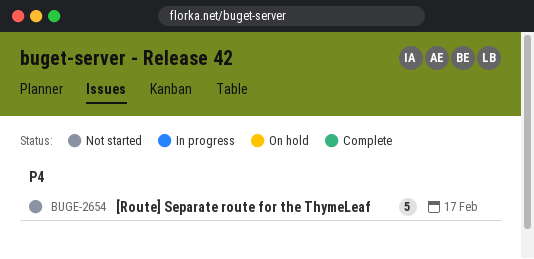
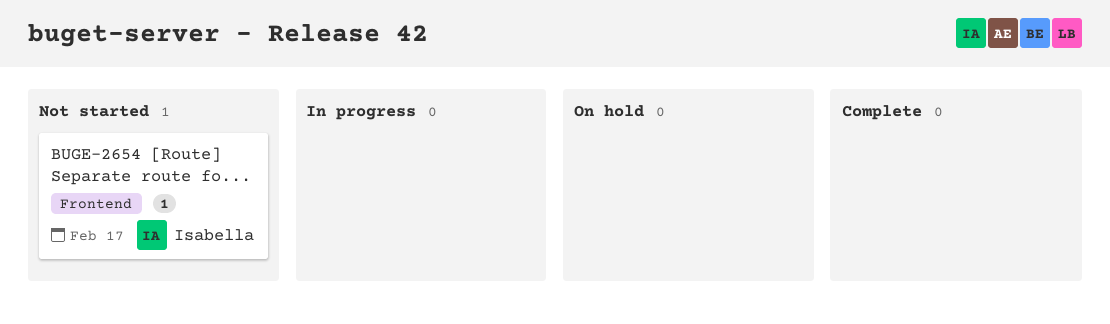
BUGE-2654, estimate: 5 -> 1

